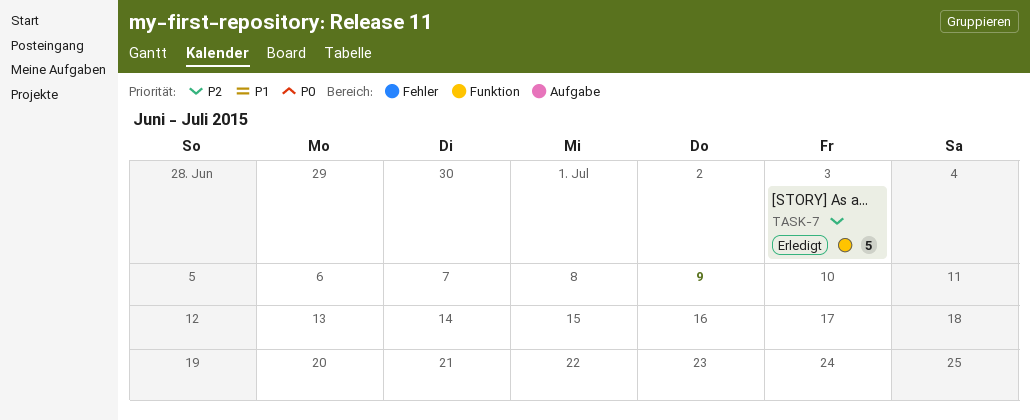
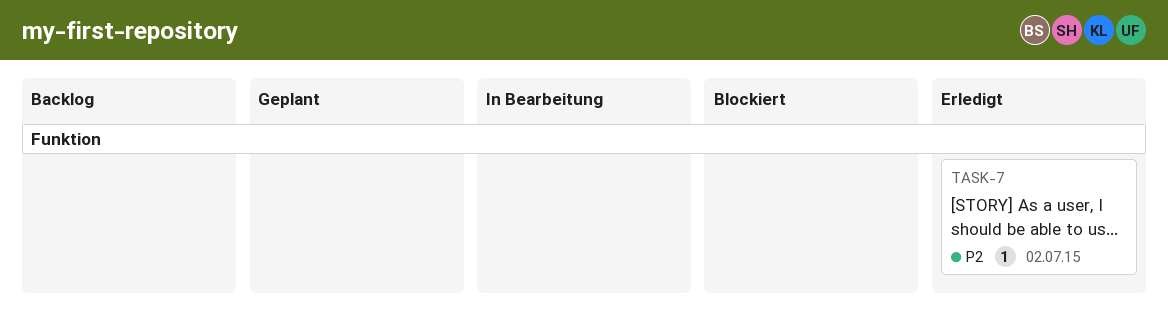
TASK-7, estimate: 5 -> 1
TASK-7, due: Jul 3 -> Jul 2

